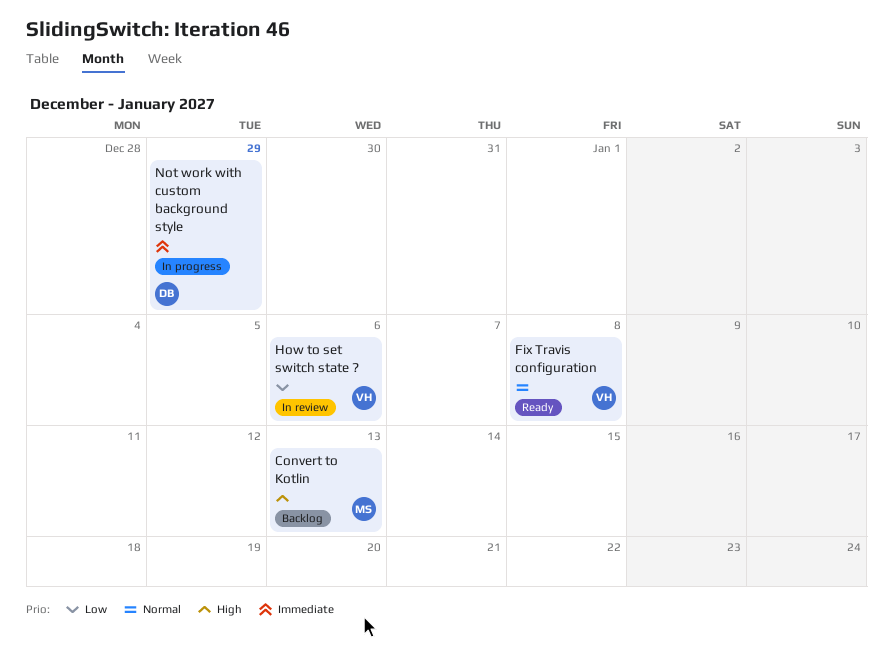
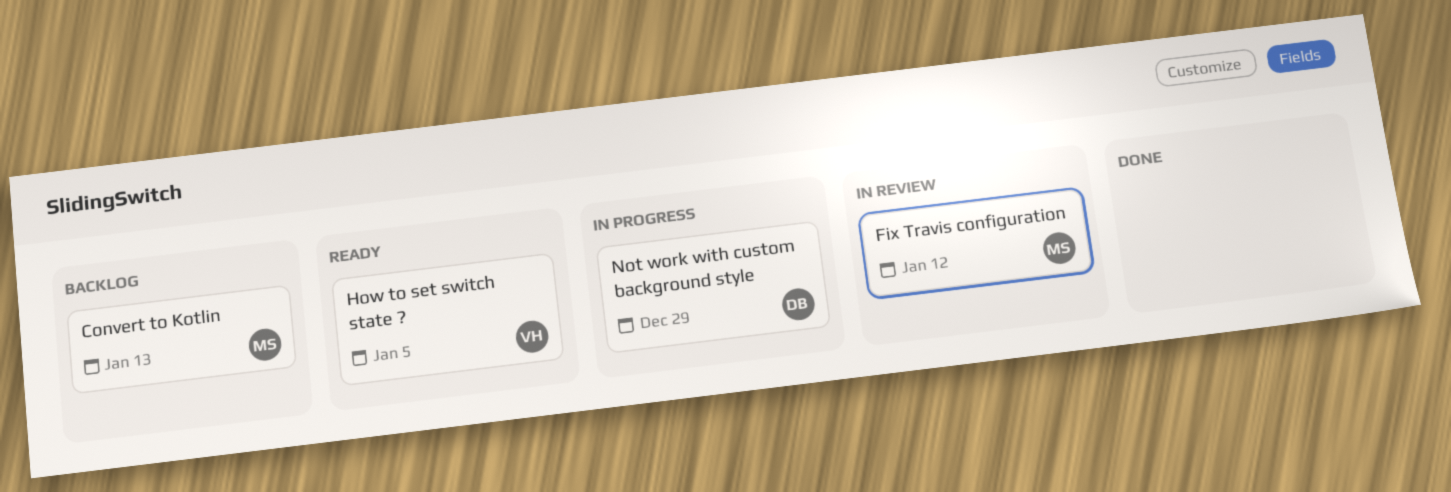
Fix Travis configuration, status: Ready -> In review
Fix Travis configuration, owner: VH -> MS
Fix Travis configuration, due: Jan 8 -> Jan 12
How to set switch state ?, status: In review -> Ready
How to set switch state ?, due: Jan 6 -> Jan 5

